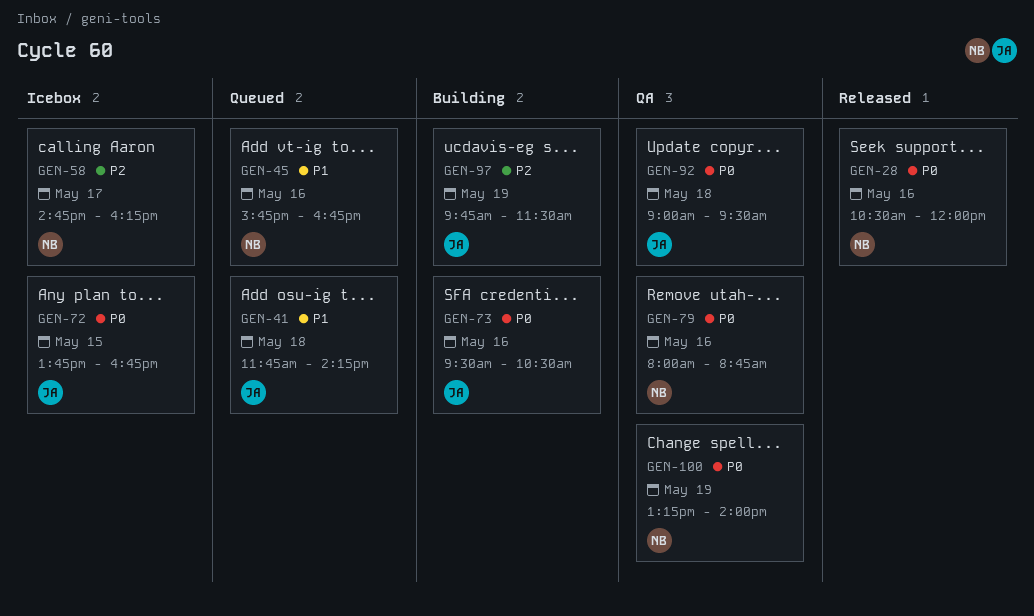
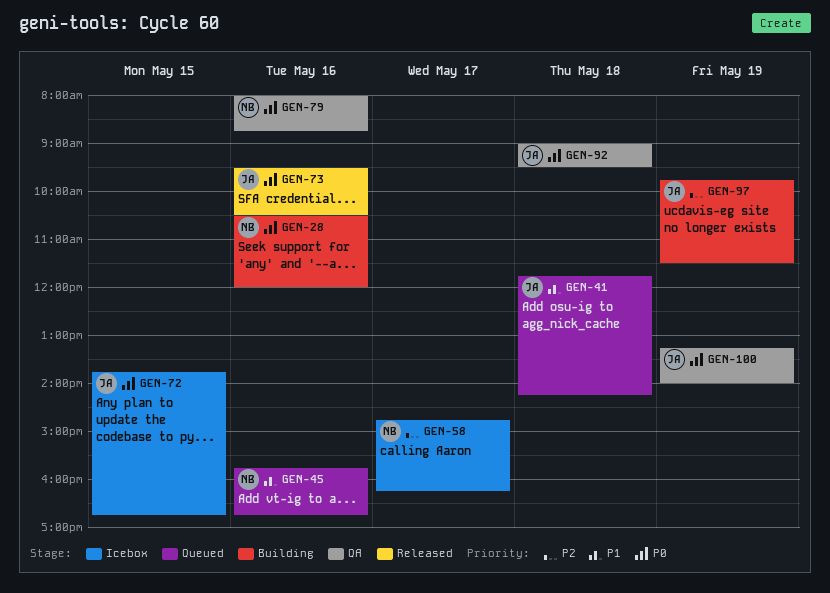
GEN-28, status: Released -> Building
GEN-73, status: Building -> Released
GEN-100, owner: NB -> JA

